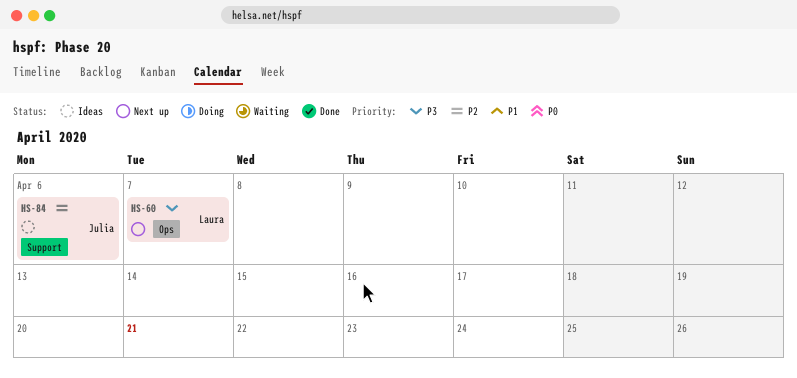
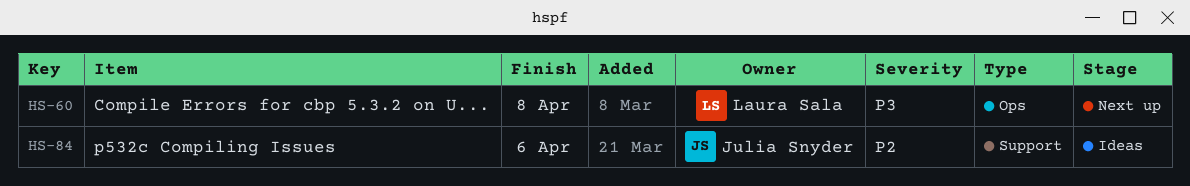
HS-60, due: Apr 7 -> Apr 8

